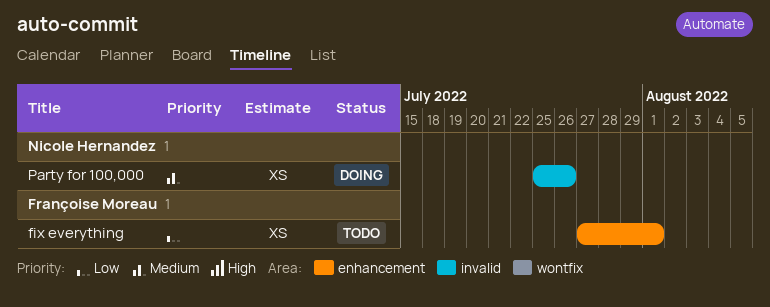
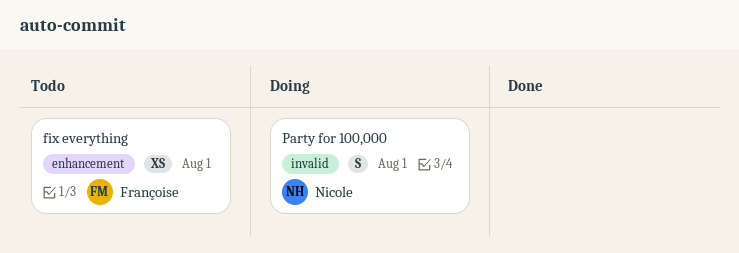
Party for 100,000, estimate: XS -> S
Party for 100,000, due: Jul 26 -> Aug 1

